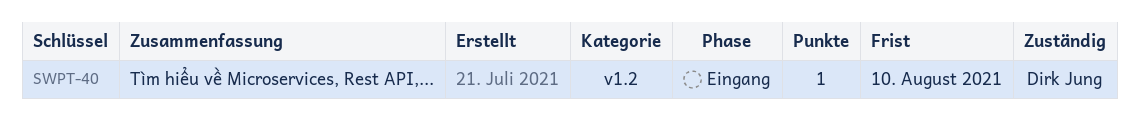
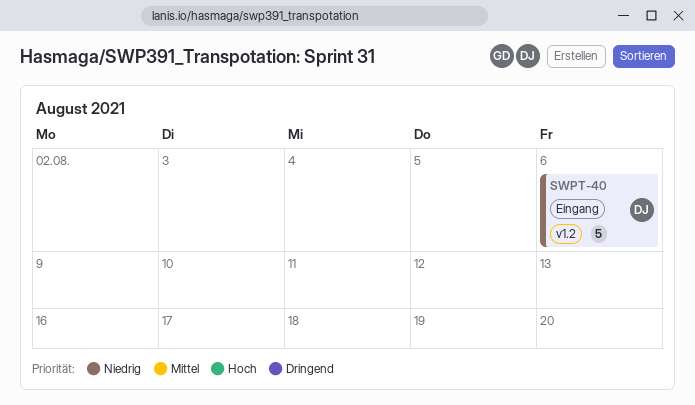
SWPT-40, estimate: 1 -> 5
SWPT-40, due: Aug 10 -> Aug 6

